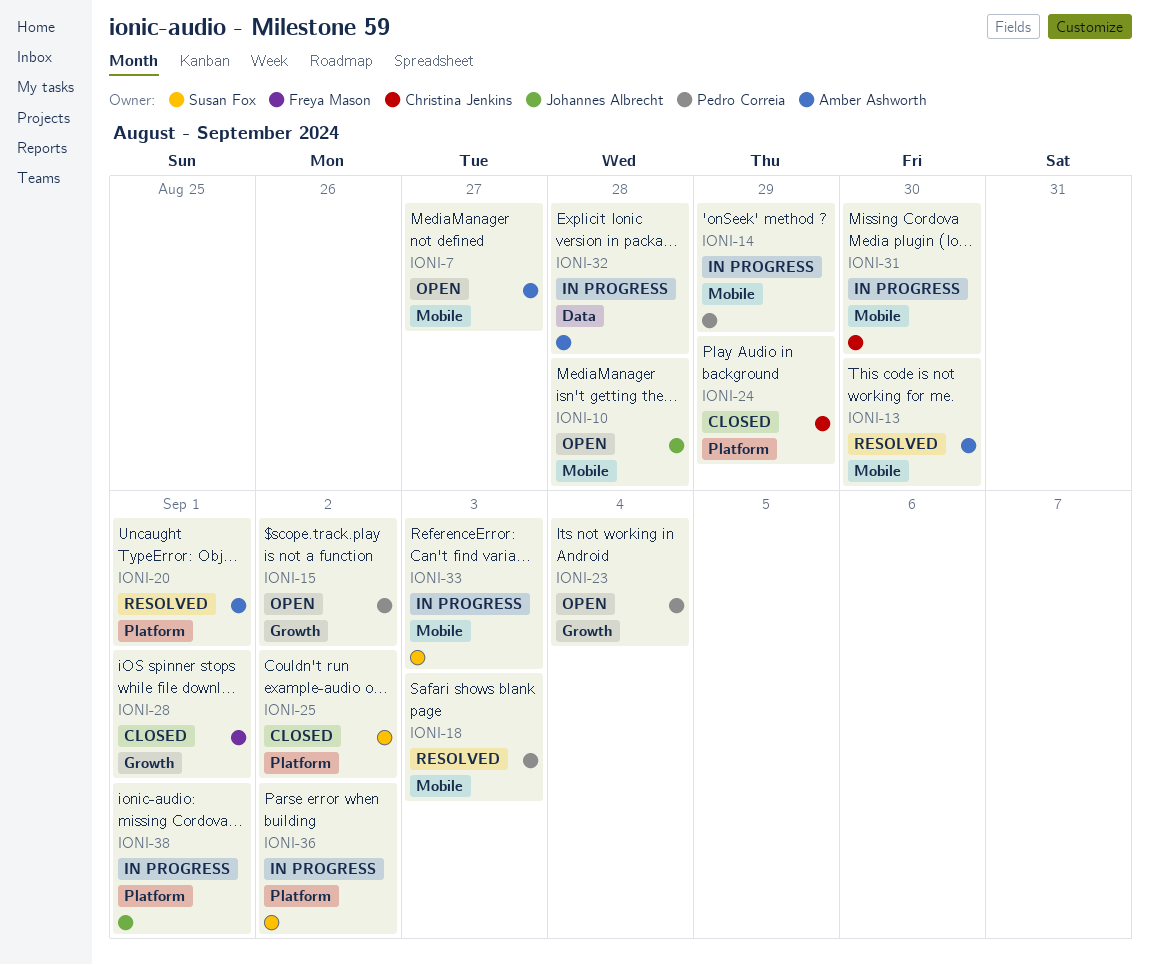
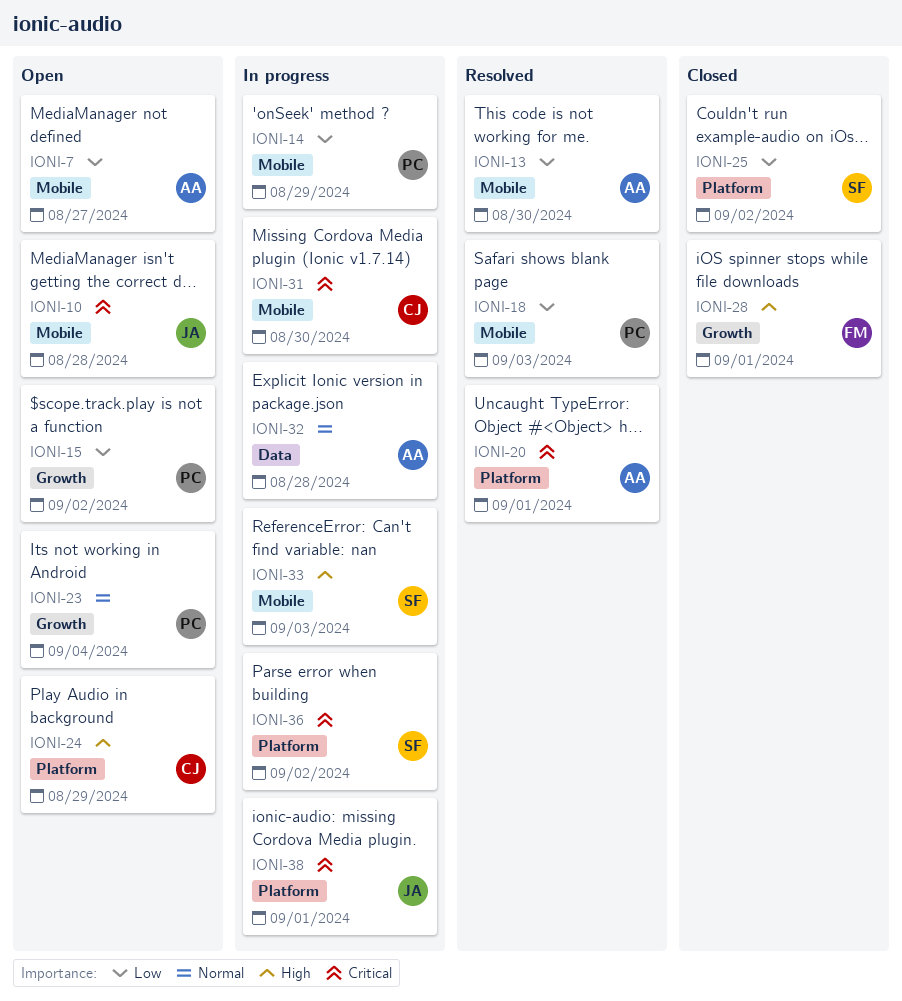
IONI-24, status: Closed -> Open

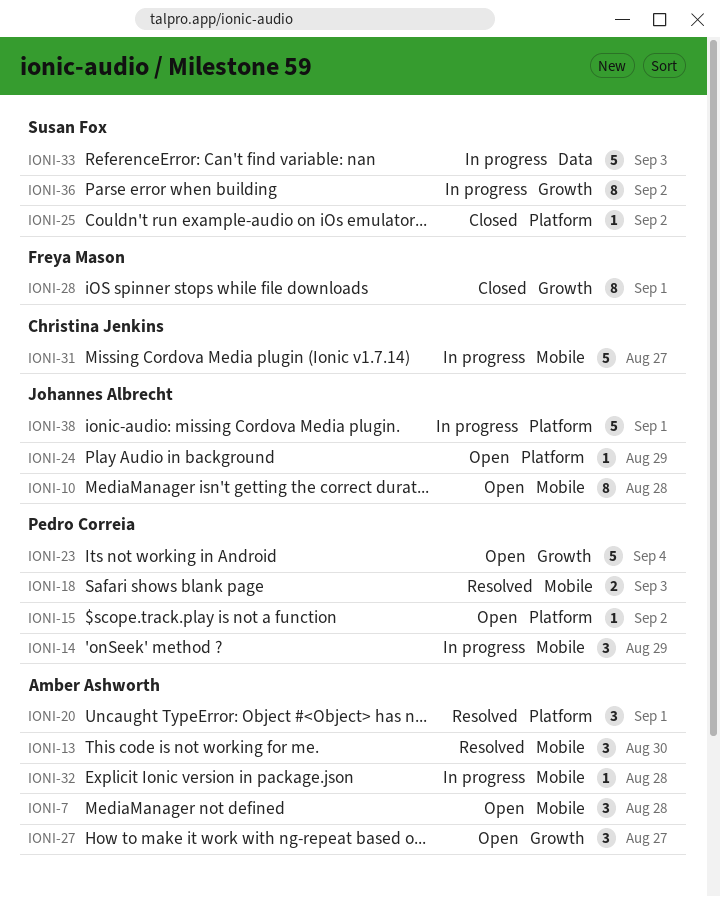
IONI-7, due: Aug 27 -> Aug 28
IONI-15, label: Growth -> Platform
IONI-24, owner: Christina Jenkins -> Johannes Albrecht
IONI-27: none -> present
IONI-31, due: Aug 30 -> Aug 27
IONI-32, label: Data -> Mobile
IONI-33, label: Mobile -> Data
IONI-36, label: Platform -> Growth

